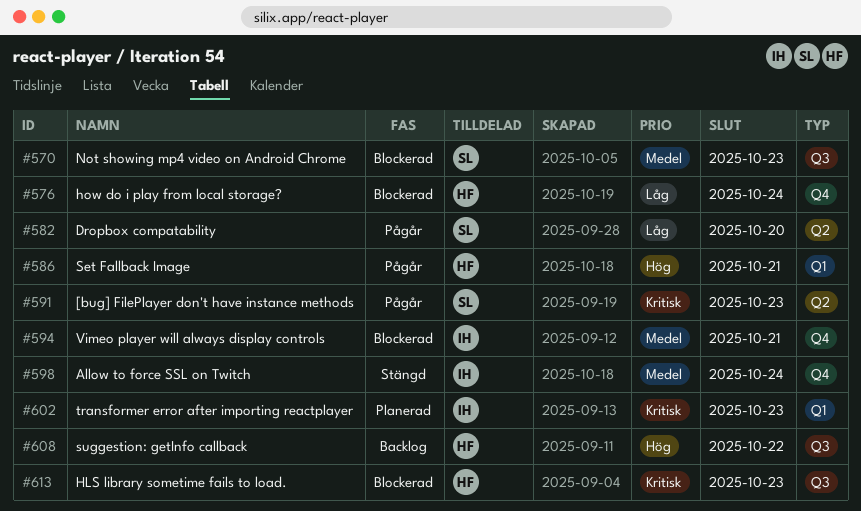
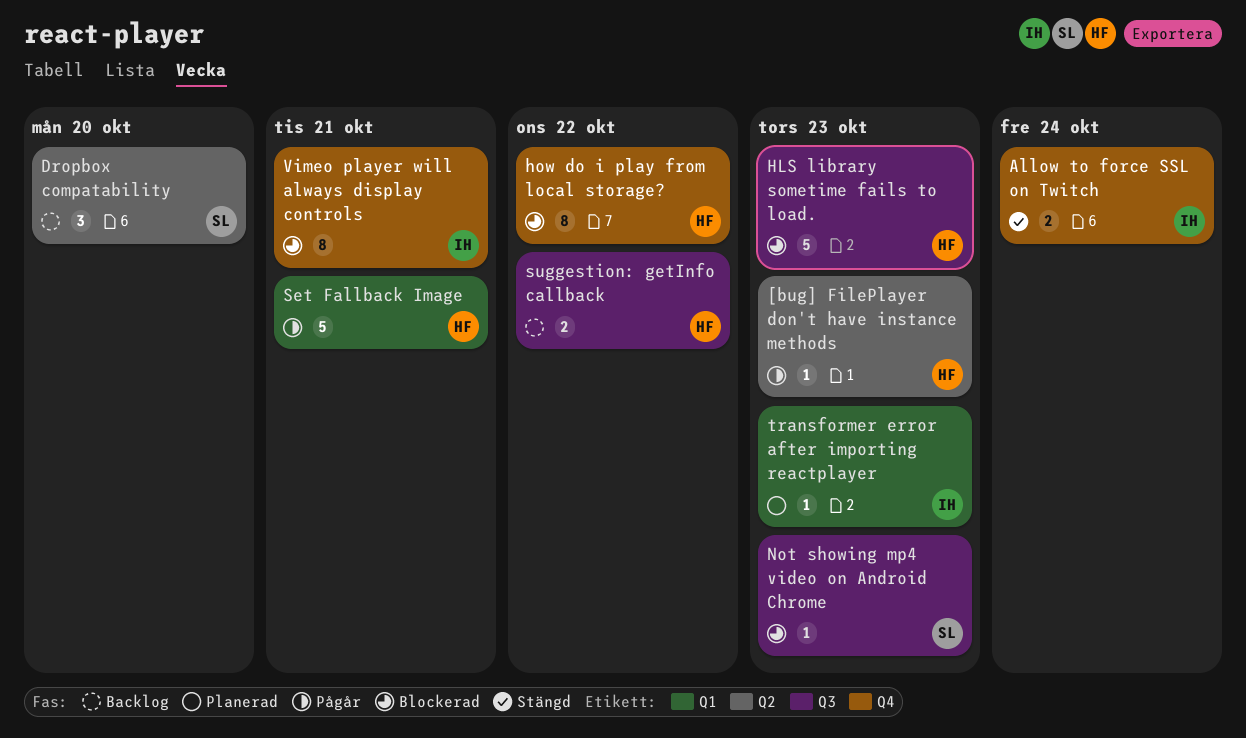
[bug] FilePlayer don't have instance methods, owner: SL -> HF
Dropbox compatability, status: Pågår -> Backlog
how do i play from local storage?, due: Oct 24 -> Oct 22

